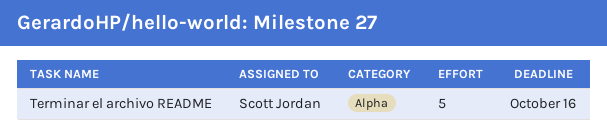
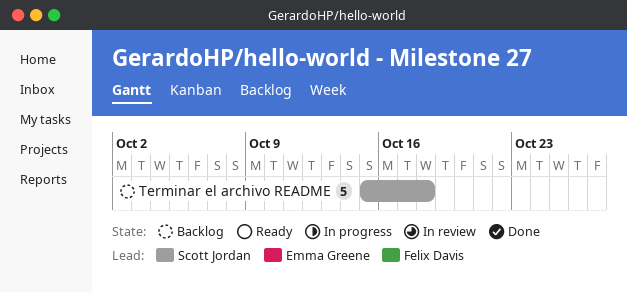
Terminar el archivo README, due: Oct 16 -> Oct 18

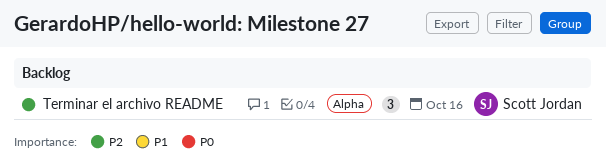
Terminar el archivo README, estimate: 5 -> 3
Terminar el archivo README, due: Oct 18 -> Oct 16

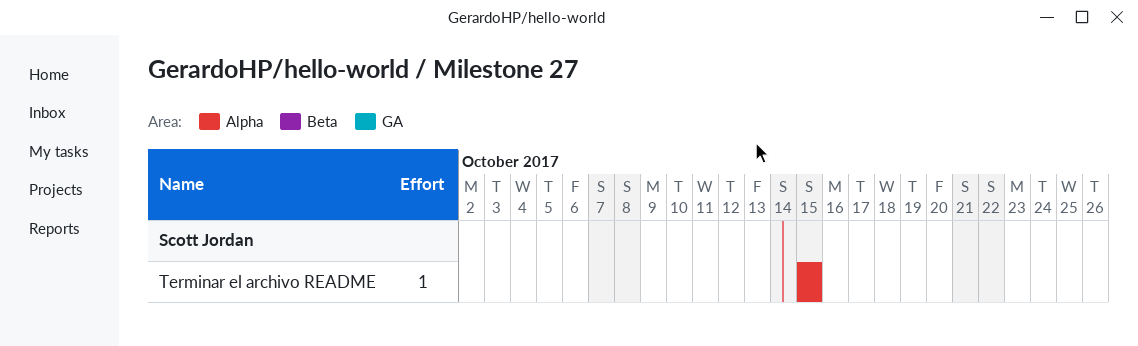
Terminar el archivo README, estimate: 3 -> 1
Terminar el archivo README, due: Oct 16 -> Oct 15

